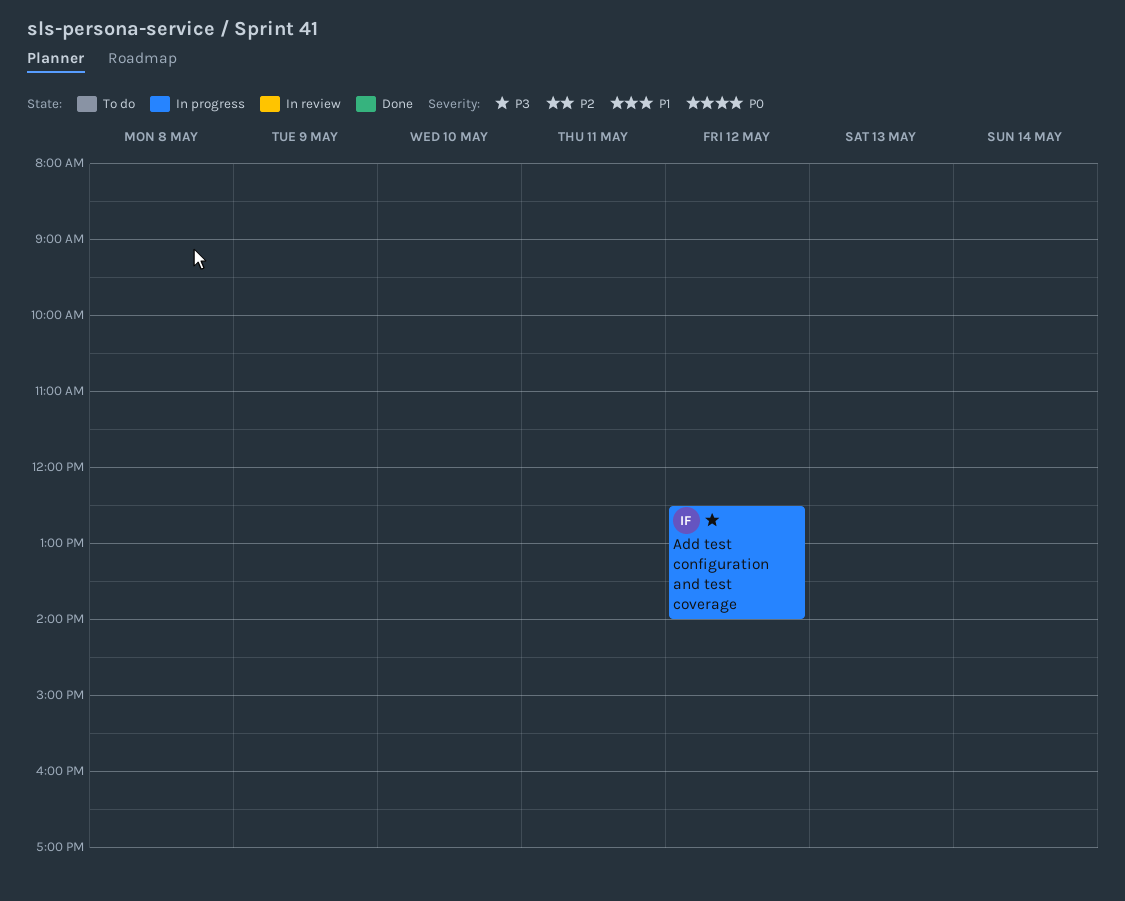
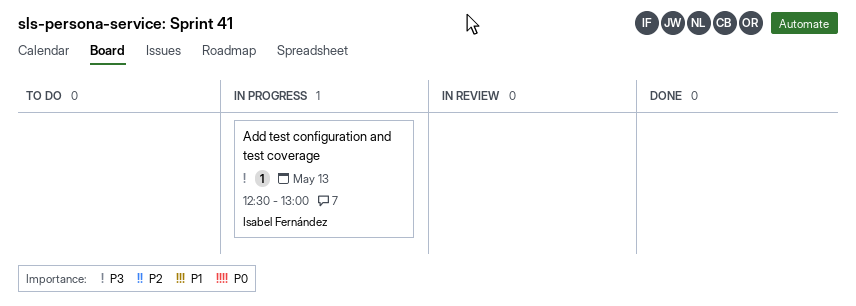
Add test configuration and test coverage, day: May 12 -> May 13
Add test configuration and test coverage, ends: 14:00 -> 13:00

